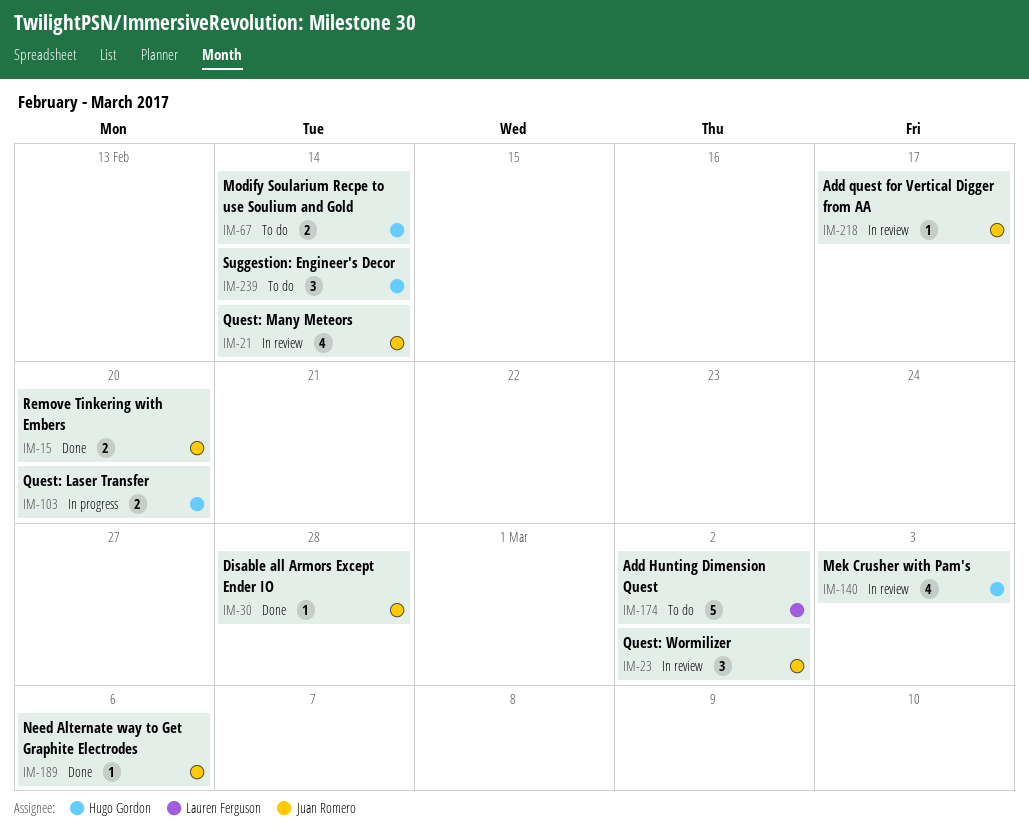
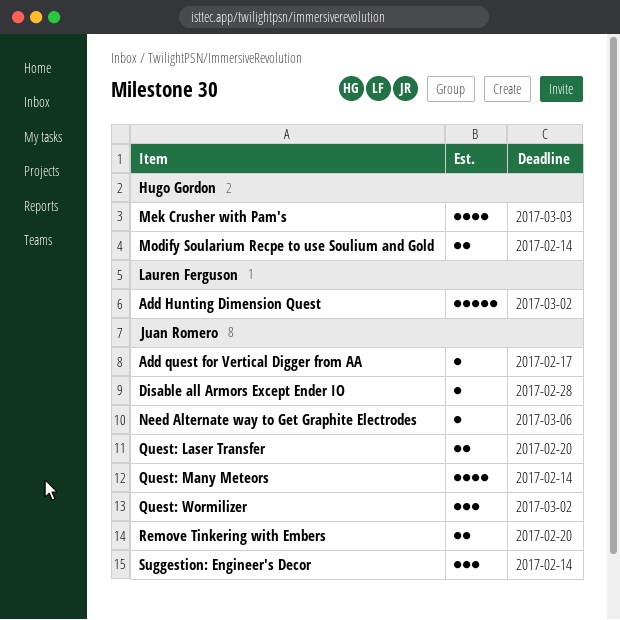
Quest: Laser Transfer, owner: Hugo Gordon -> Juan Romero
Suggestion: Engineer's Decor, owner: Hugo Gordon -> Juan Romero

